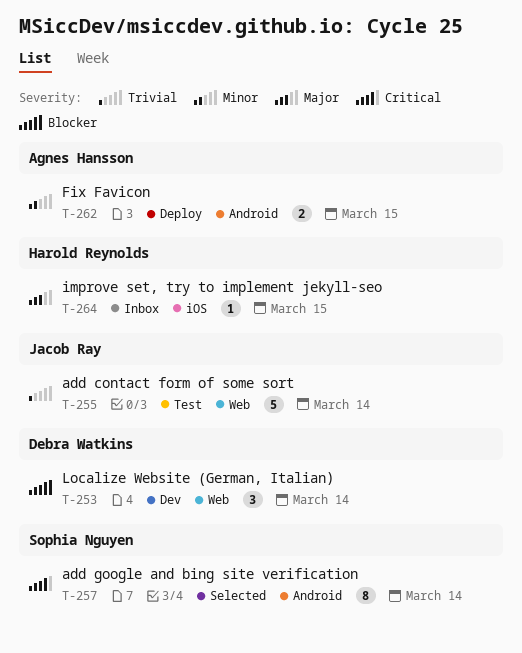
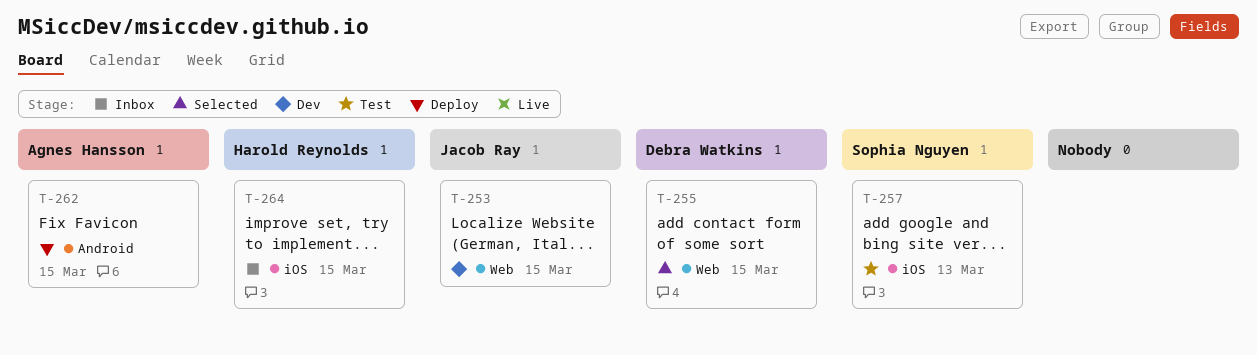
T-253, owner: Debra Watkins -> Jacob Ray
T-253, due: Mar 14 -> Mar 15
T-255, status: Test -> Selected
T-255, owner: Jacob Ray -> Debra Watkins
T-255, due: Mar 14 -> Mar 15
T-257, status: Selected -> Test
T-257, label: Android -> iOS
T-257, due: Mar 14 -> Mar 13

